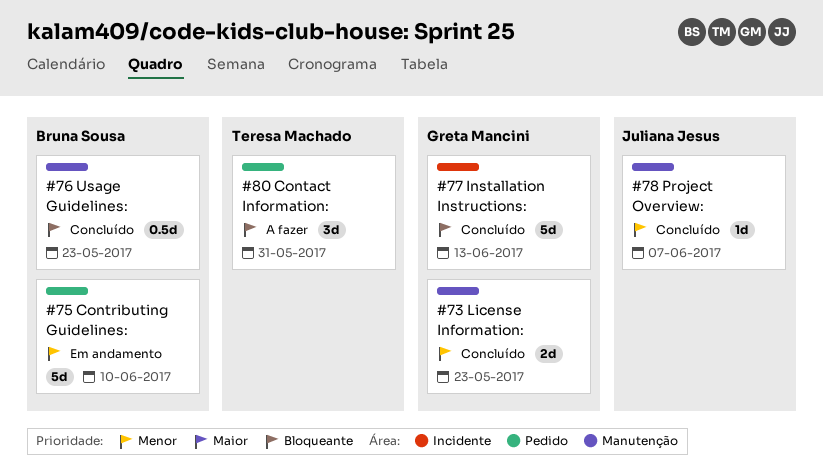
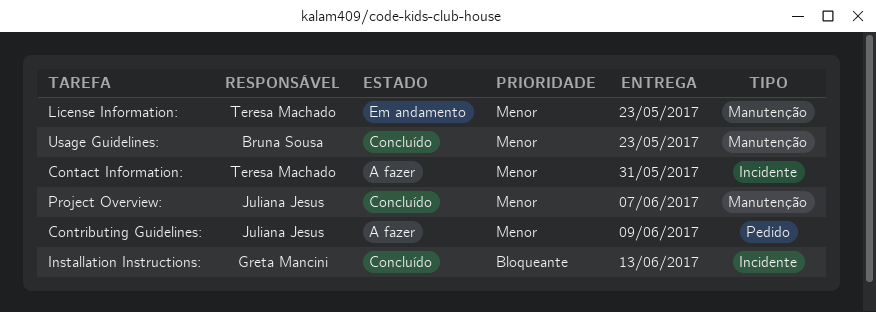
Contact Information:, priority: Bloqueante -> Menor
Contact Information:, label: Pedido -> Incidente
Contributing Guidelines:, status: Em andamento -> A fazer
Contributing Guidelines:, owner: Bruna Sousa -> Juliana Jesus
Contributing Guidelines:, due: Jun 10 -> Jun 9
License Information:, status: Concluído -> Em andamento
License Information:, owner: Greta Mancini -> Teresa Machado
Usage Guidelines:, priority: Bloqueante -> Menor

